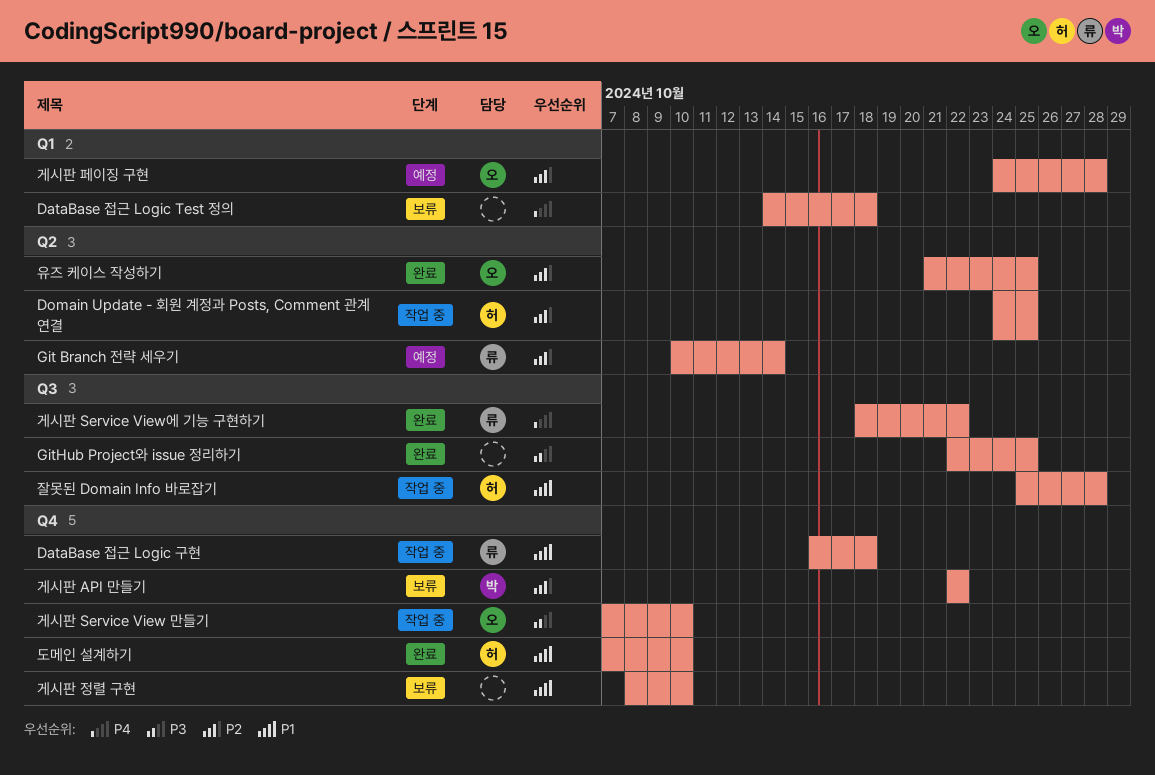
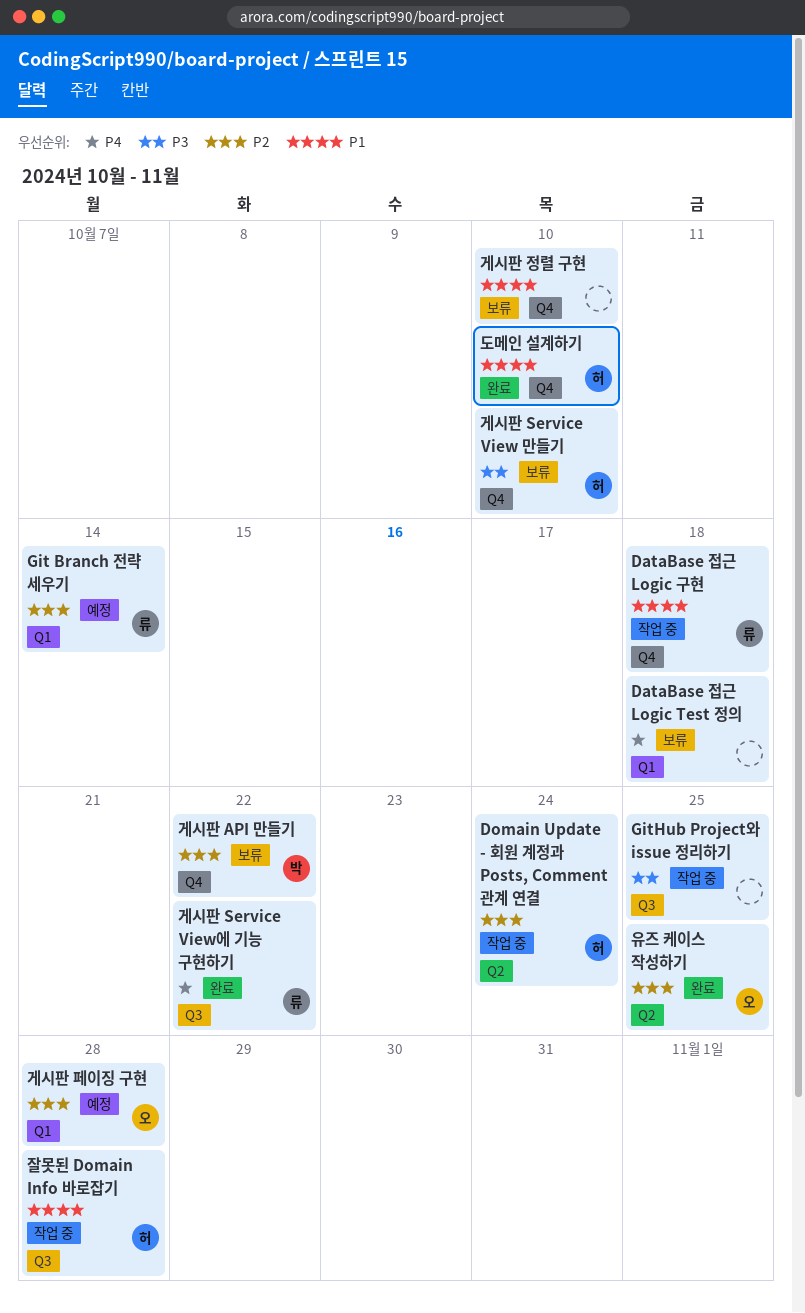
Domain Update - 회원 계정과 Posts, Comment 관계 연결, due: Oct 25 -> Oct 24
Git Branch 전략 세우기, label: Q2 -> Q1
GitHub Project와 issue 정리하기, status: 완료 -> 작업 중
게시판 Service View 만들기, status: 작업 중 -> 보류
게시판 Service View 만들기, owner: 오 -> 허

